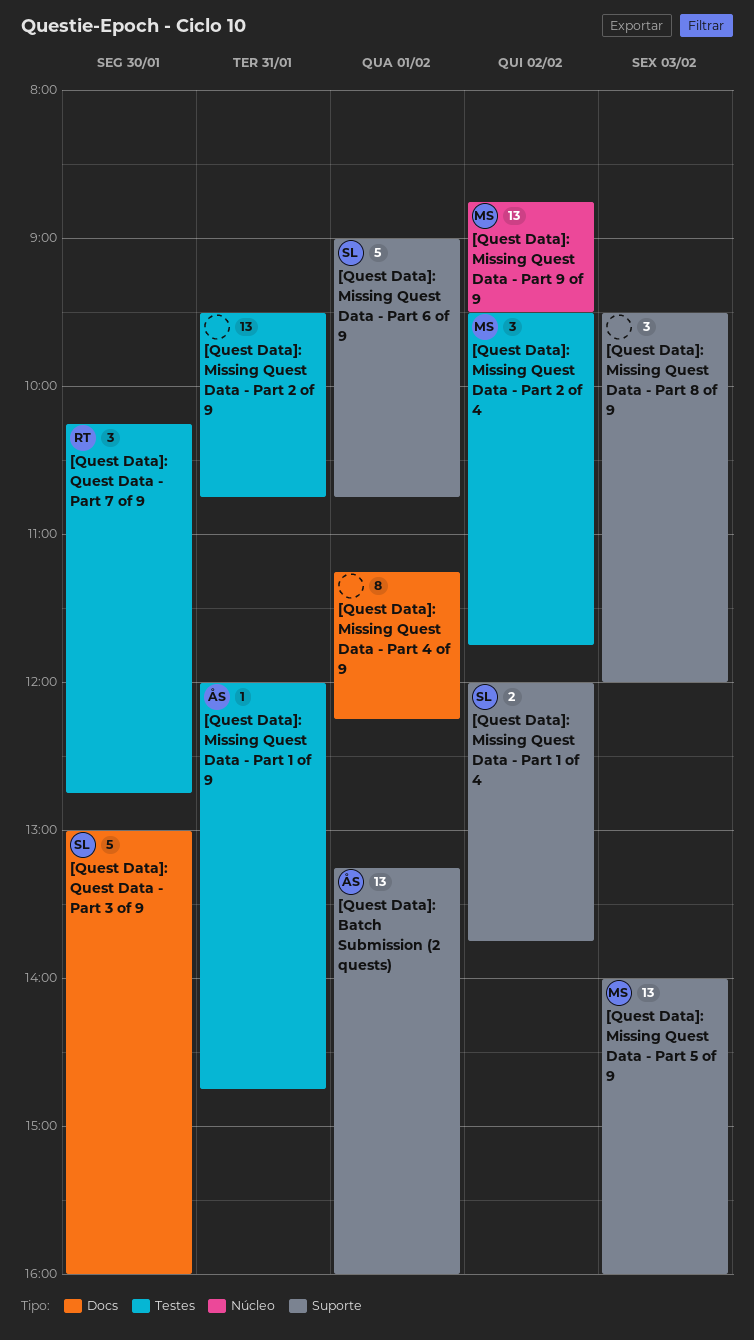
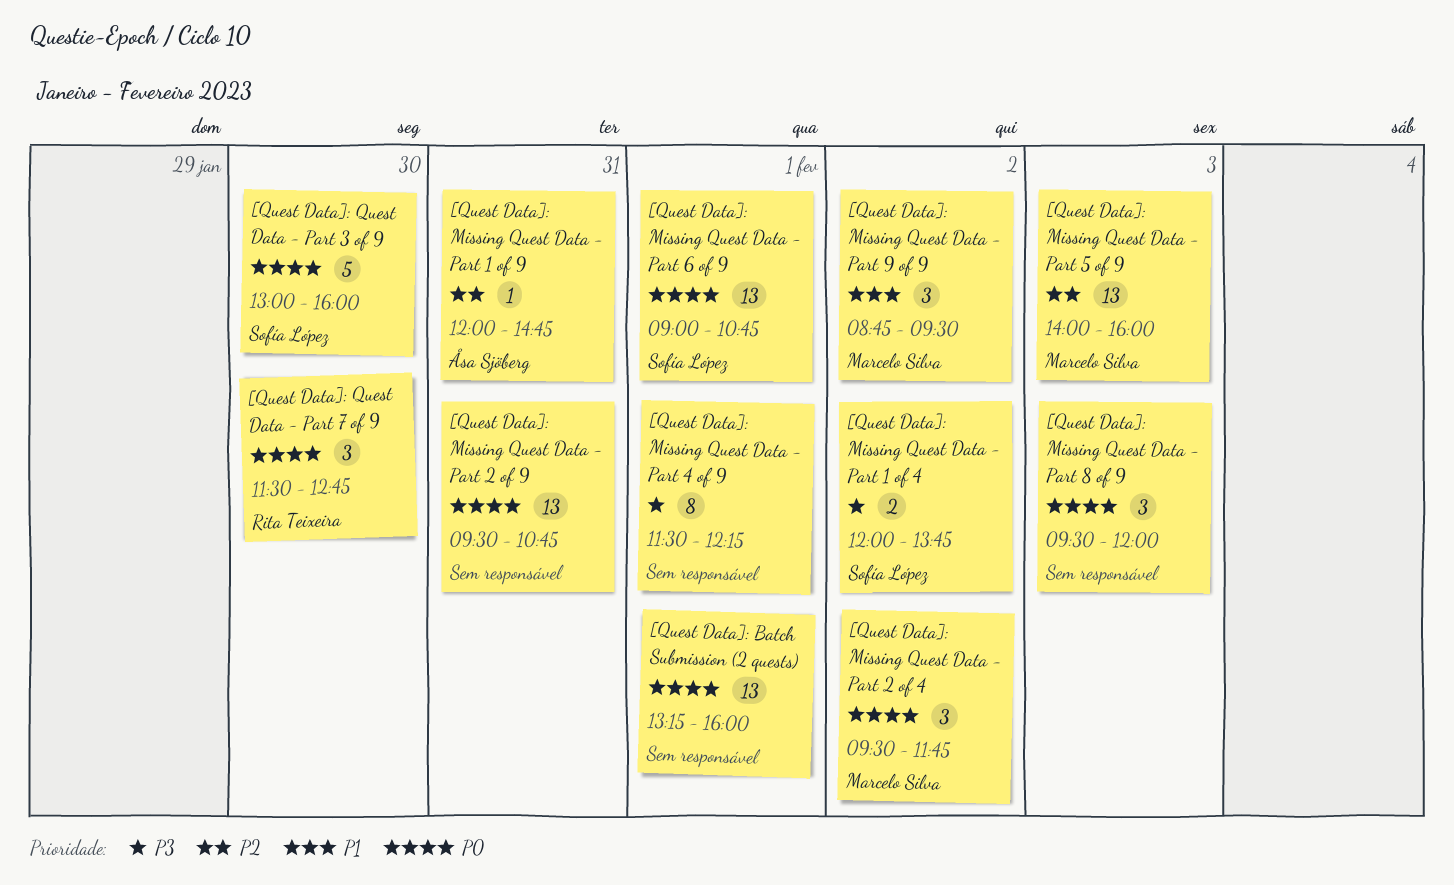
[Quest Data]: Batch Submission (2 quests), owner: Åsa Sjöberg -> none
[Quest Data]: Missing Quest Data - Part 4 of 9, begins: 11:15 -> 11:30
[Quest Data]: Missing Quest Data - Part 6 of 9, estimate: 5 -> 13
[Quest Data]: Missing Quest Data - Part 9 of 9, estimate: 13 -> 3
[Quest Data]: Quest Data - Part 7 of 9, begins: 10:15 -> 11:30

